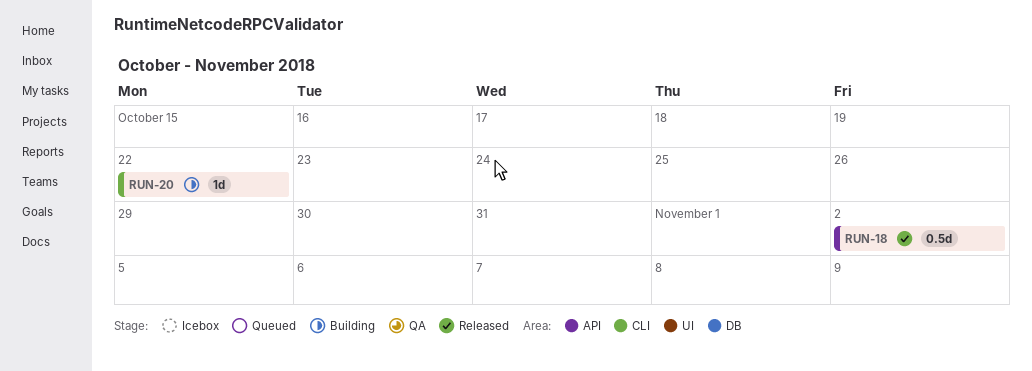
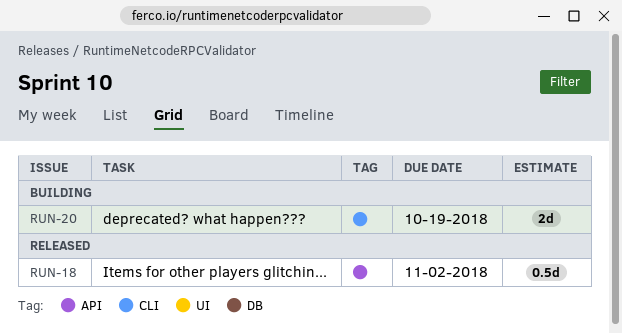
RUN-20, estimate: 1d -> 2d
RUN-20, due: Oct 22 -> Oct 19

